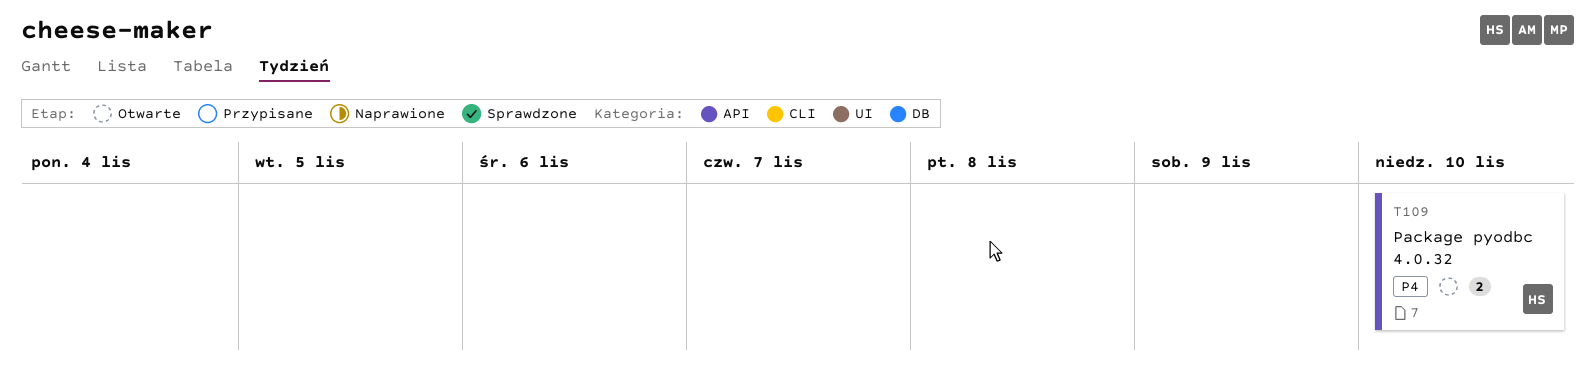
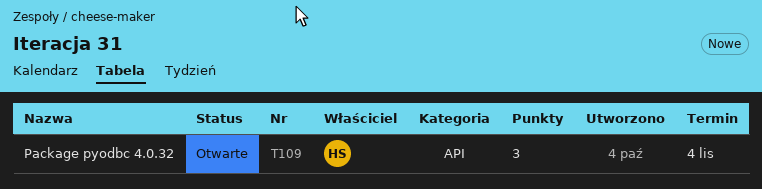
T109, estimate: 2 -> 3
T109, due: Nov 10 -> Nov 4

